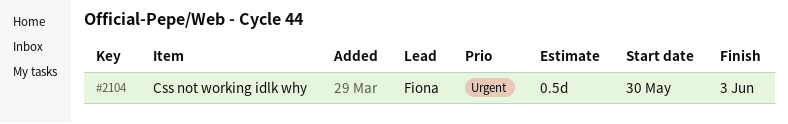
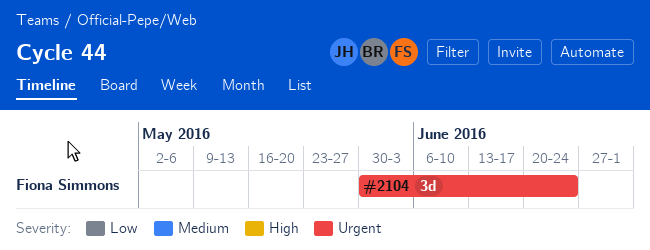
#2104, estimate: 0.5d -> 3d
#2104, due: Jun 3 -> Jun 24

